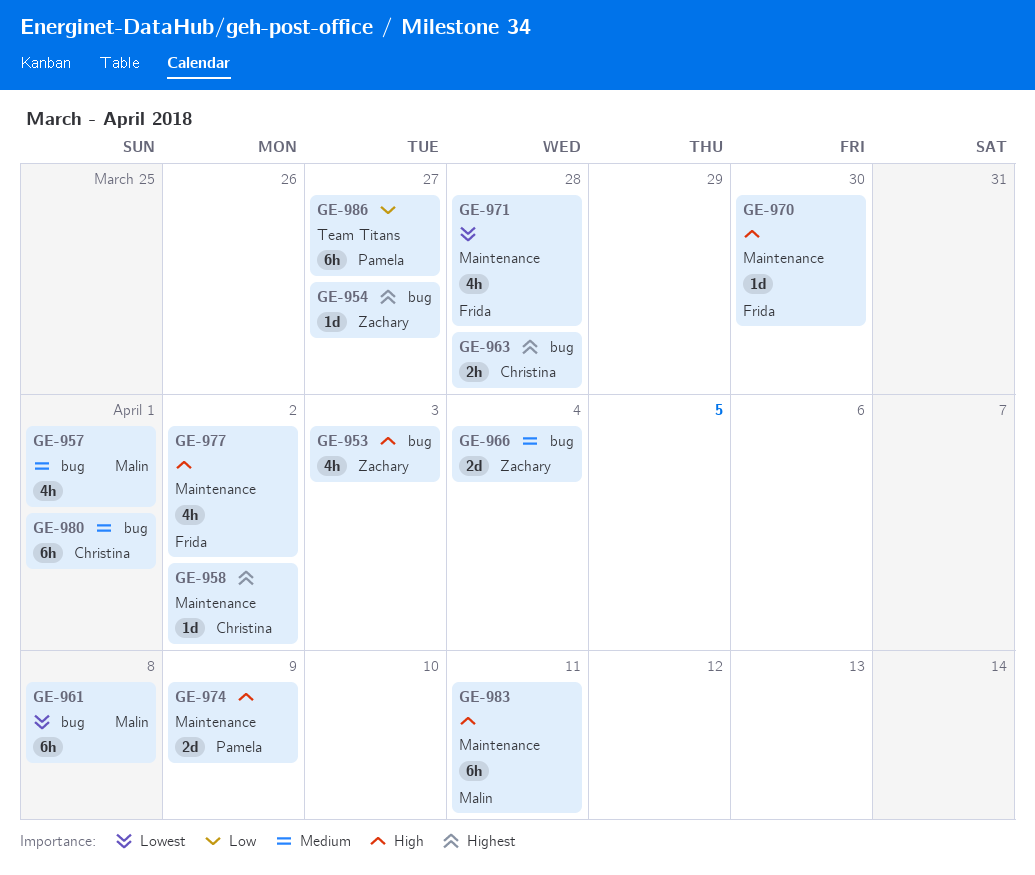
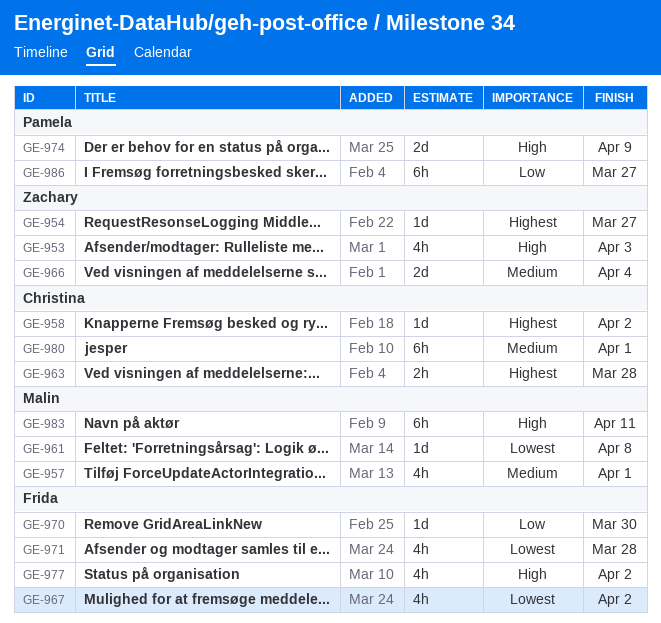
GE-961, estimate: 6h -> 1d
GE-967: none -> present
GE-970, priority: High -> Low

